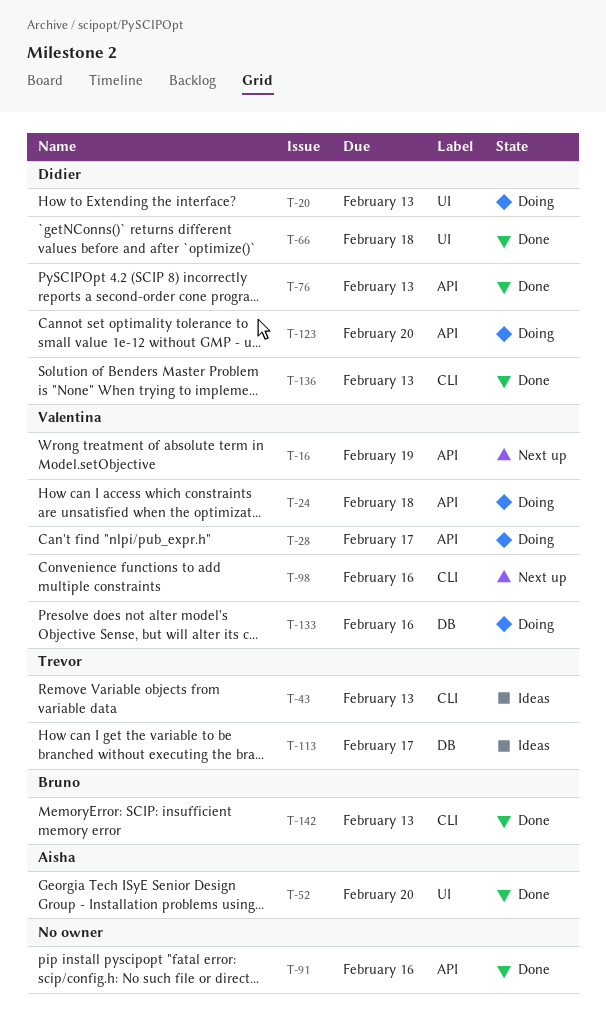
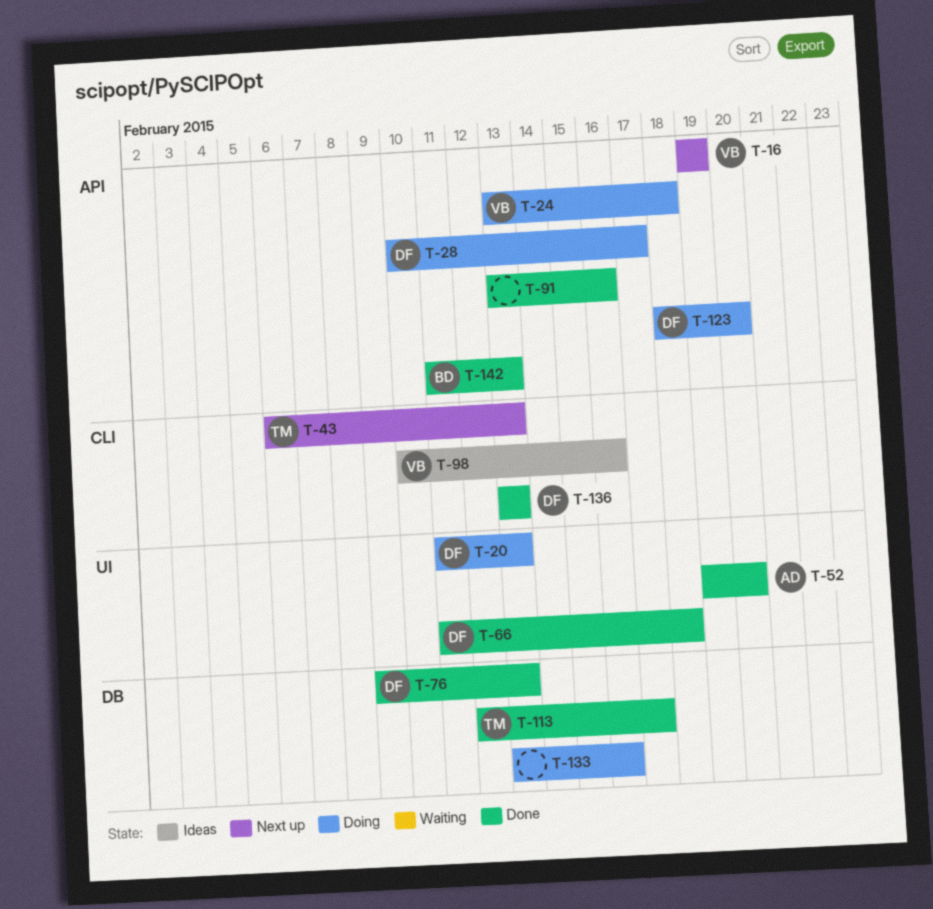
T-28, owner: Valentina -> Didier
T-43, status: Ideas -> Next up
T-76, label: API -> DB
T-98, status: Next up -> Ideas
T-113, status: Ideas -> Done
T-133, owner: Valentina -> none
T-142, label: CLI -> API

